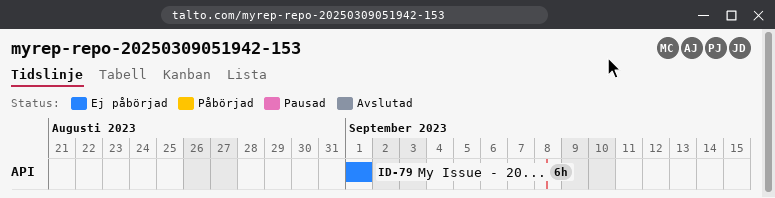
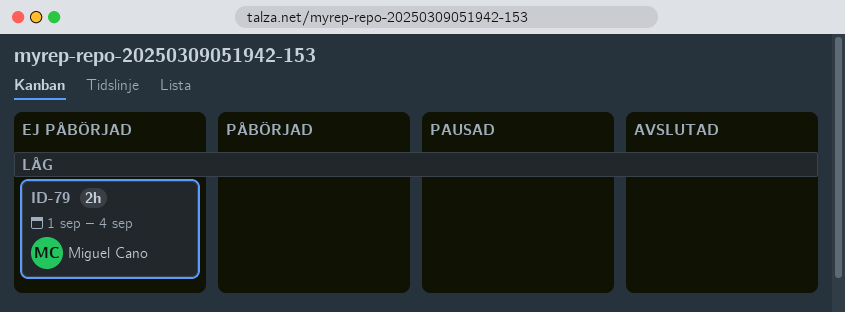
ID-79, estimate: 6h -> 2h
ID-79, due: Sep 1 -> Sep 4

